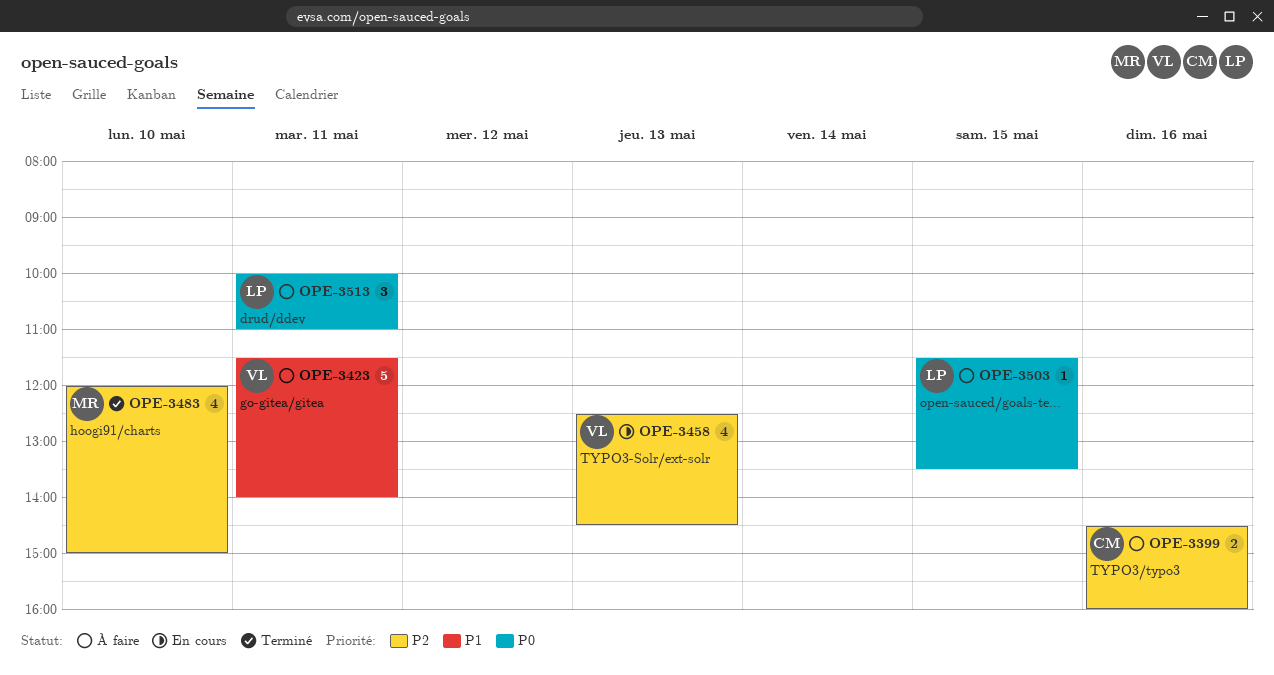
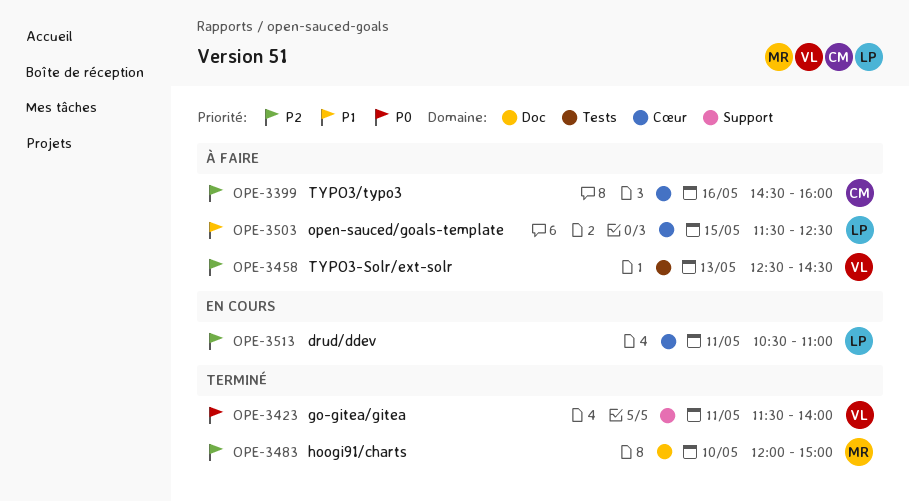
OPE-3423, status: À faire -> Terminé
OPE-3423, priority: P1 -> P0
OPE-3458, status: En cours -> À faire
OPE-3503, priority: P0 -> P1
OPE-3503, ends: 13:30 -> 12:30
OPE-3513, status: À faire -> En cours
OPE-3513, priority: P0 -> P2
OPE-3513, begins: 10:00 -> 10:30

